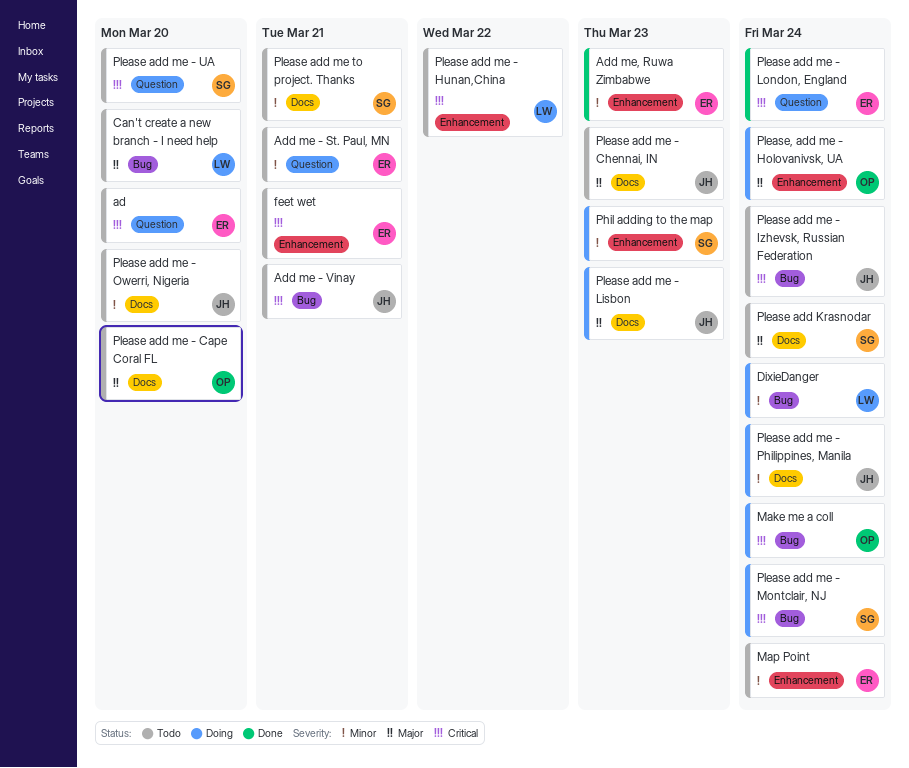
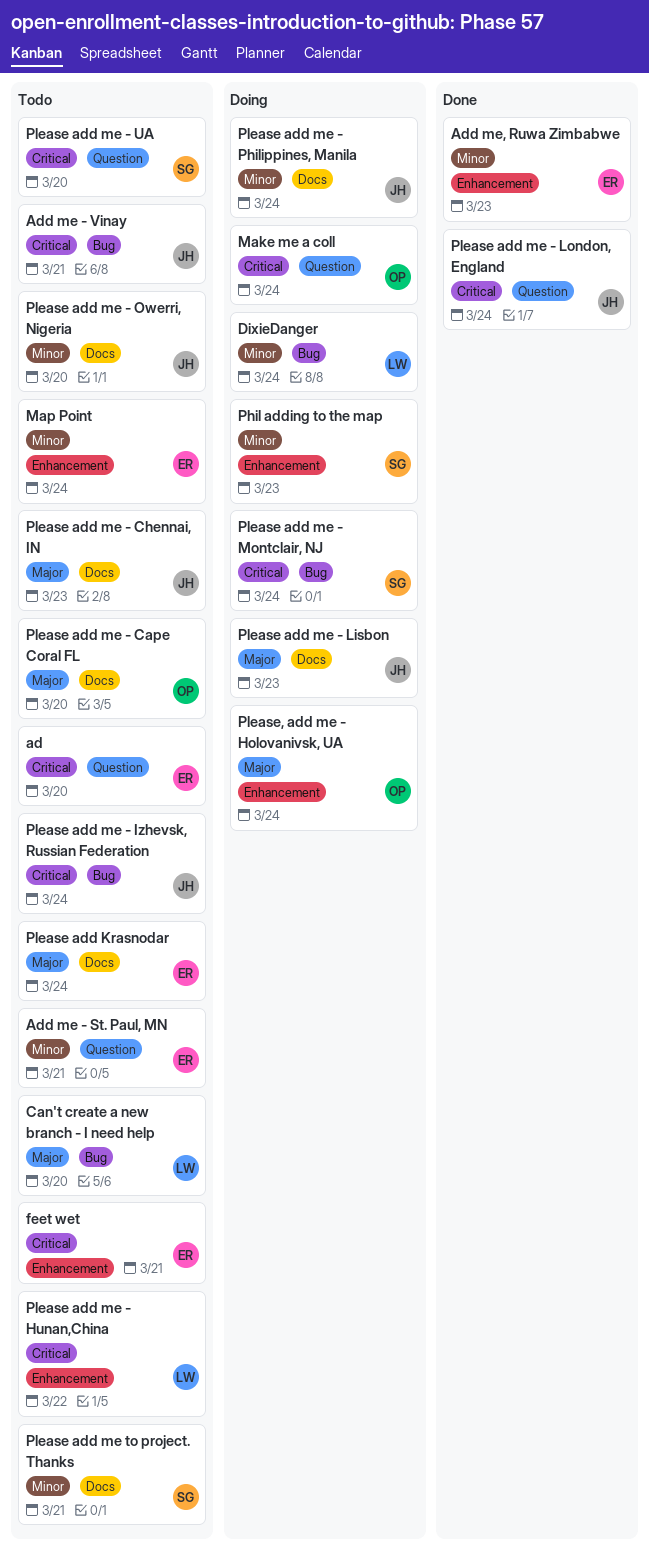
Make me a coll, label: Bug -> Question
Please add Krasnodar, owner: SG -> ER
Please add me - London, England, owner: ER -> JH

